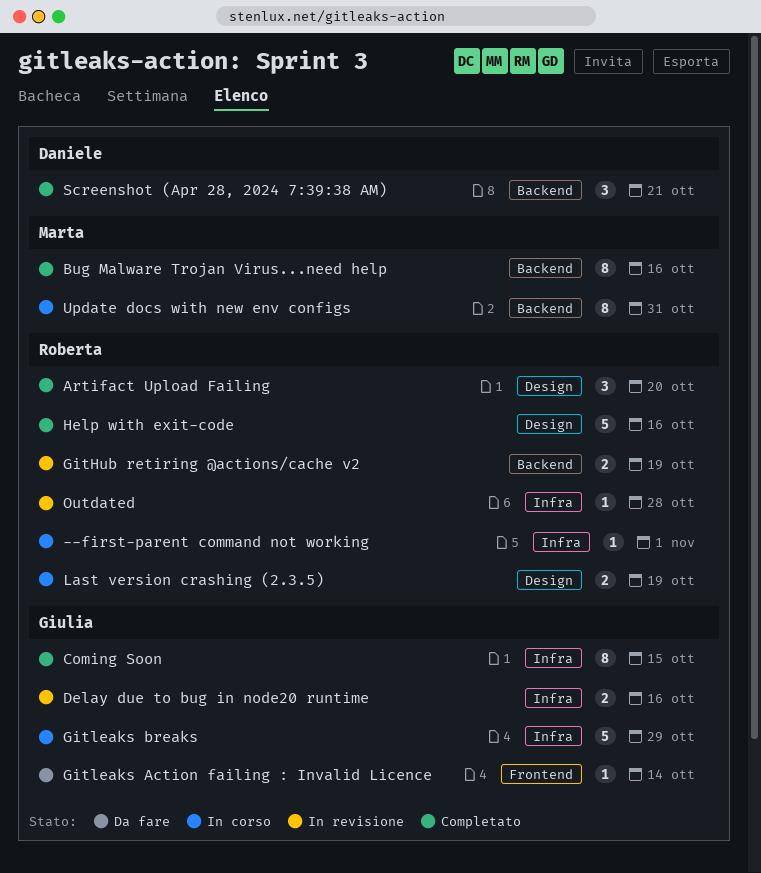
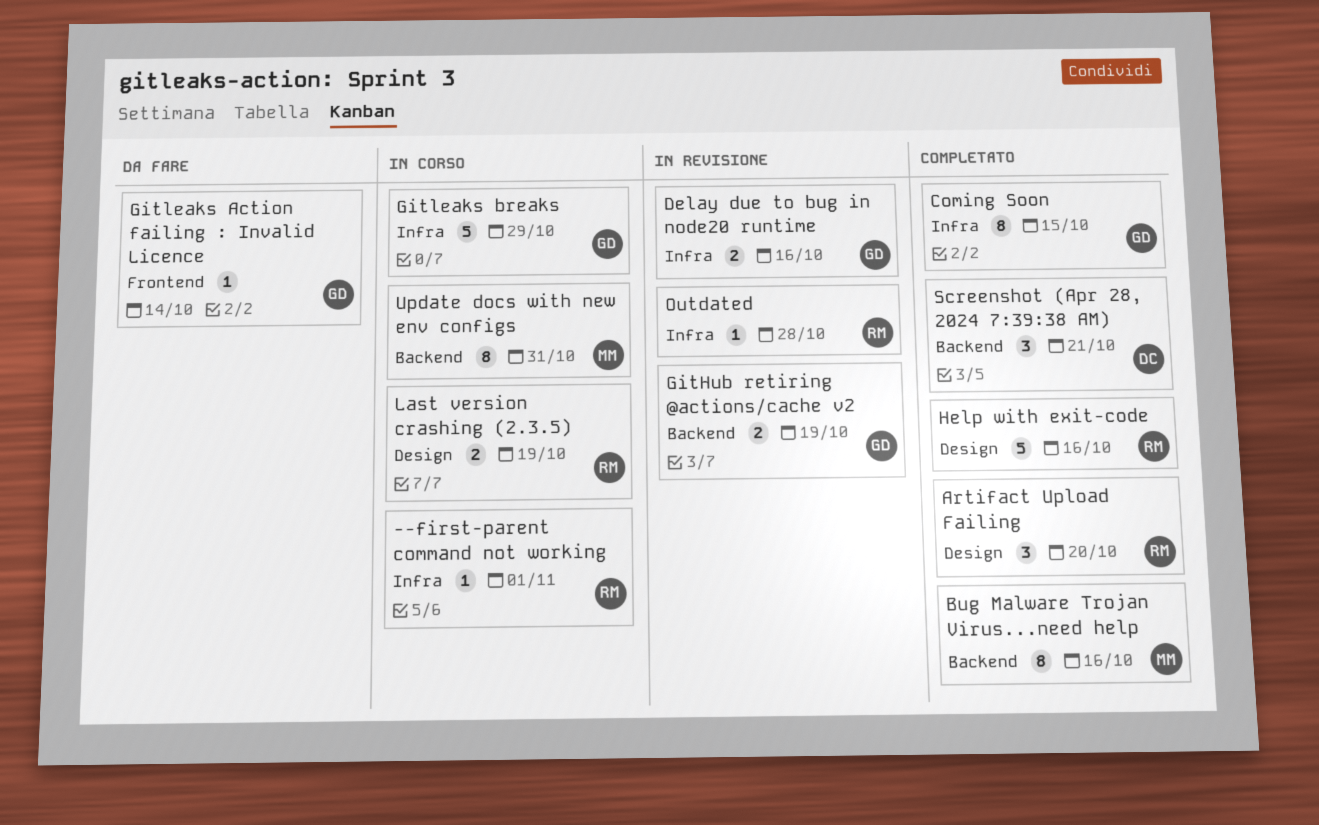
GitHub retiring @actions/cache v2, owner: Roberta -> Giulia

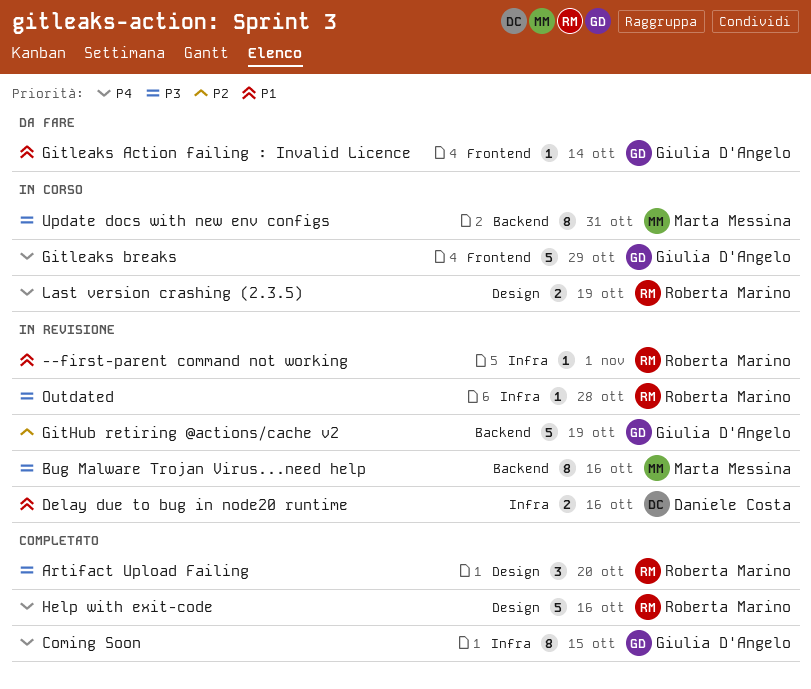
--first-parent command not working, status: In corso -> In revisione
Bug Malware Trojan Virus...need help, status: Completato -> In revisione
Delay due to bug in node20 runtime, owner: Giulia D'Angelo -> Daniele Costa
GitHub retiring @actions/cache v2, estimate: 2 -> 5
Gitleaks breaks, label: Infra -> Frontend
Screenshot (Apr 28, 2024 7:39:38 AM): present -> none

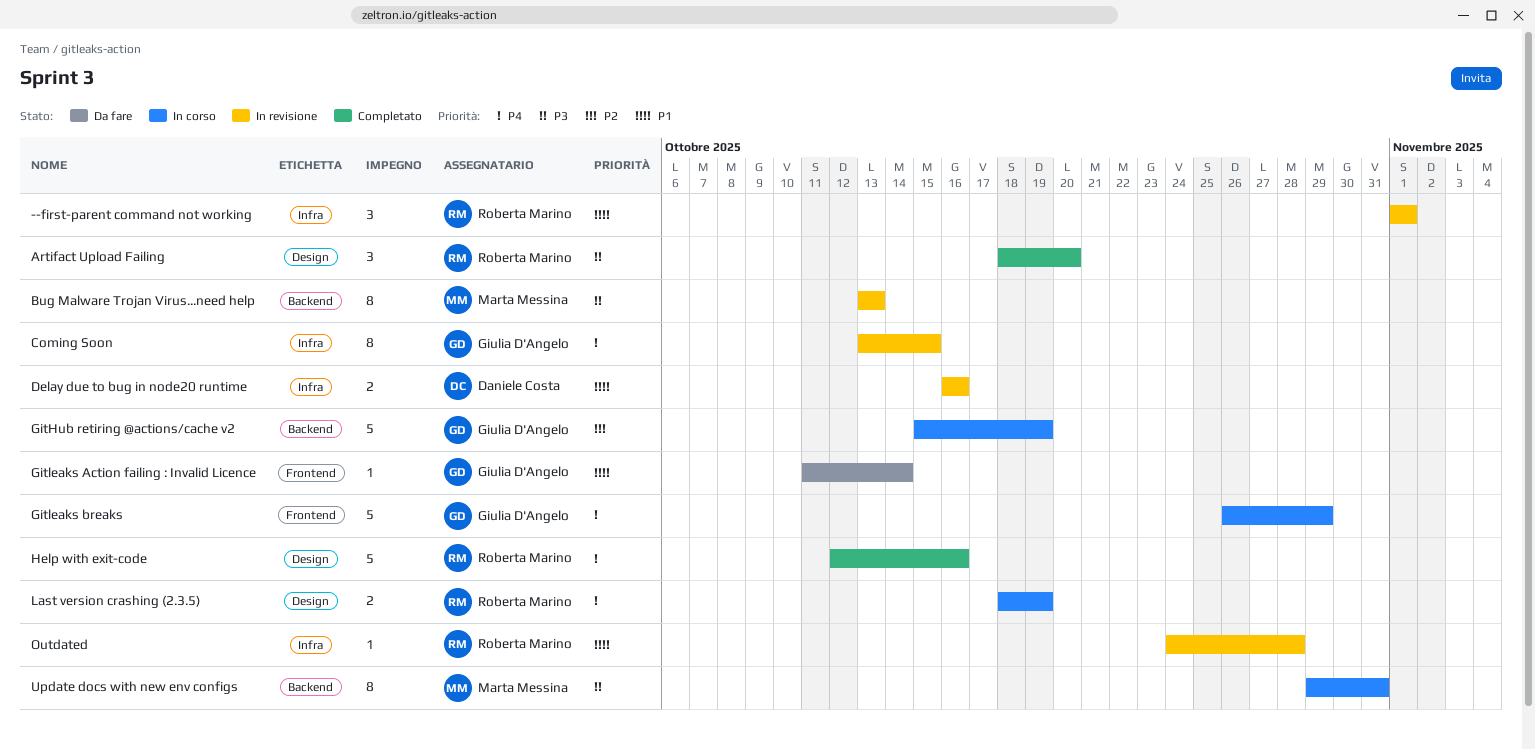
--first-parent command not working, estimate: 1 -> 3
Bug Malware Trojan Virus...need help, due: Oct 16 -> Oct 13
Coming Soon, status: Completato -> In revisione
GitHub retiring @actions/cache v2, status: In revisione -> In corso
Outdated, priority: P3 -> P1

